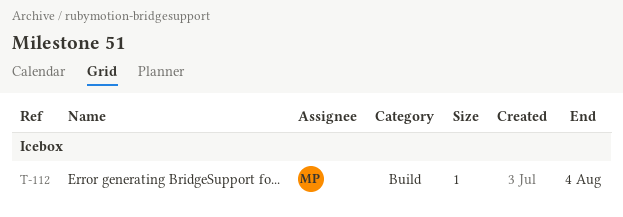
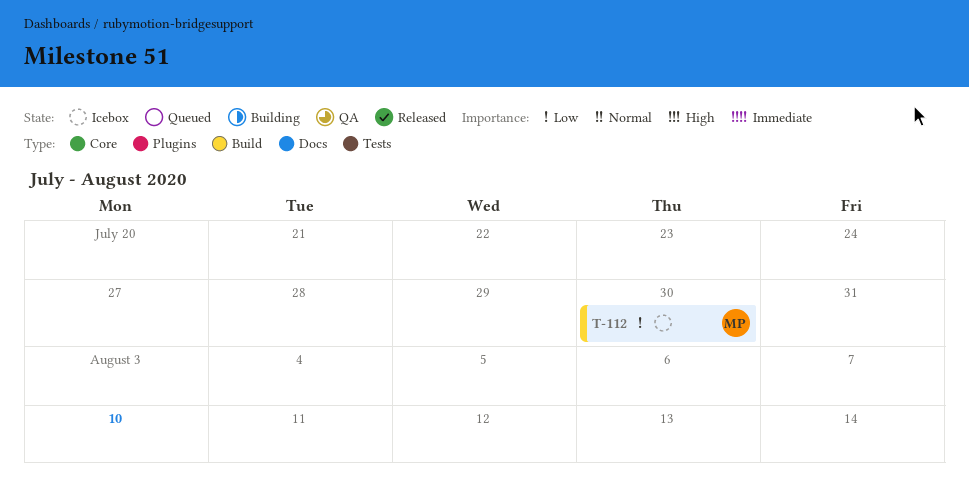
T-112, due: Aug 4 -> Jul 30

